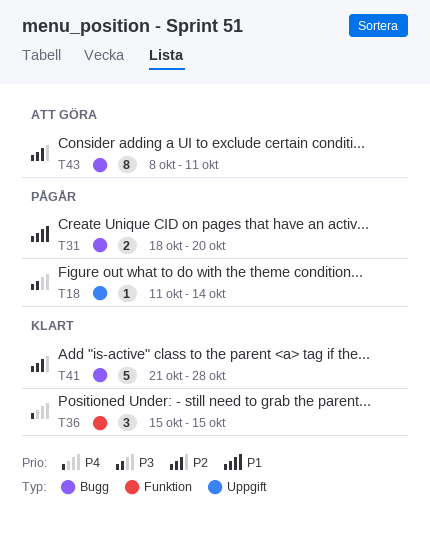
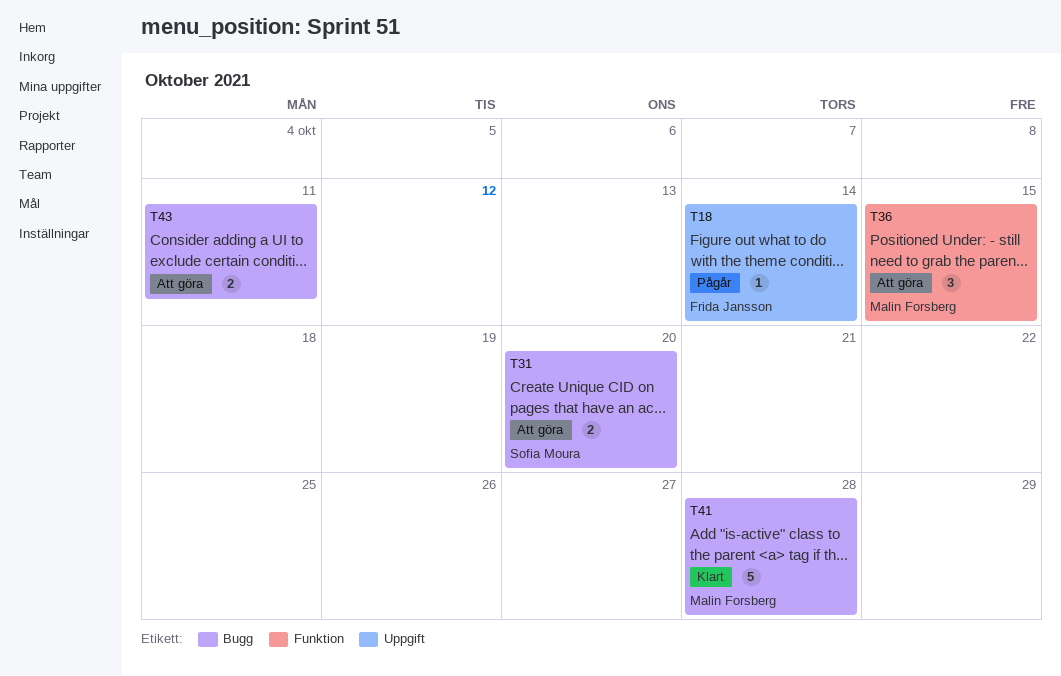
T31, status: Pågår -> Att göra
T36, status: Klart -> Att göra
T43, estimate: 8 -> 2

